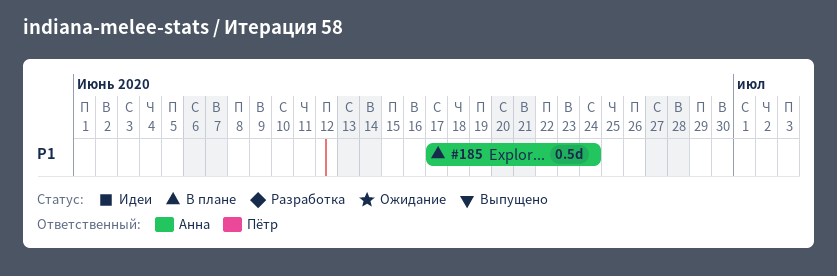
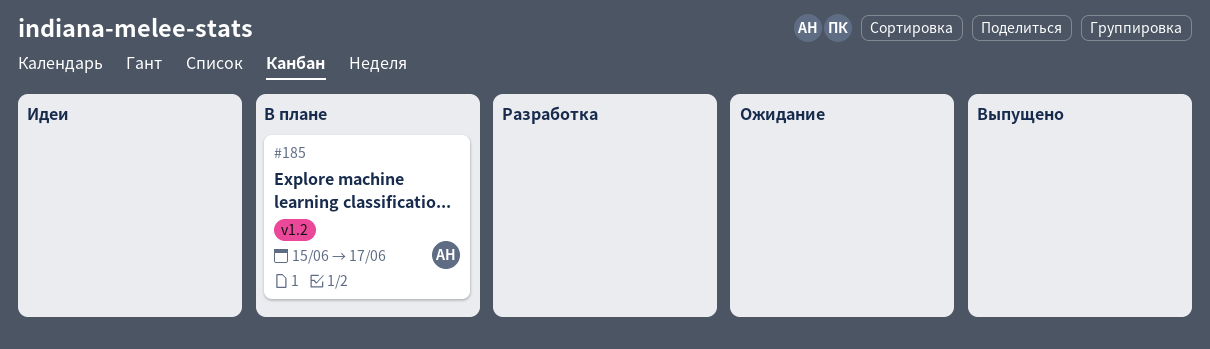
#185, start: Jun 17 -> Jun 15
#185, due: Jun 24 -> Jun 17

